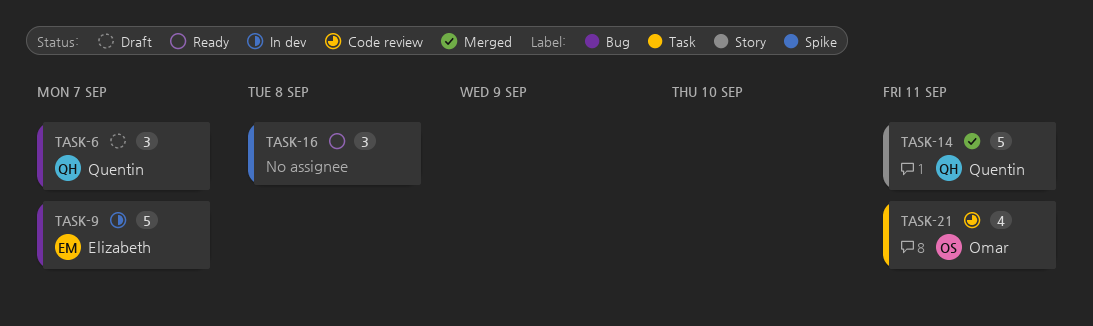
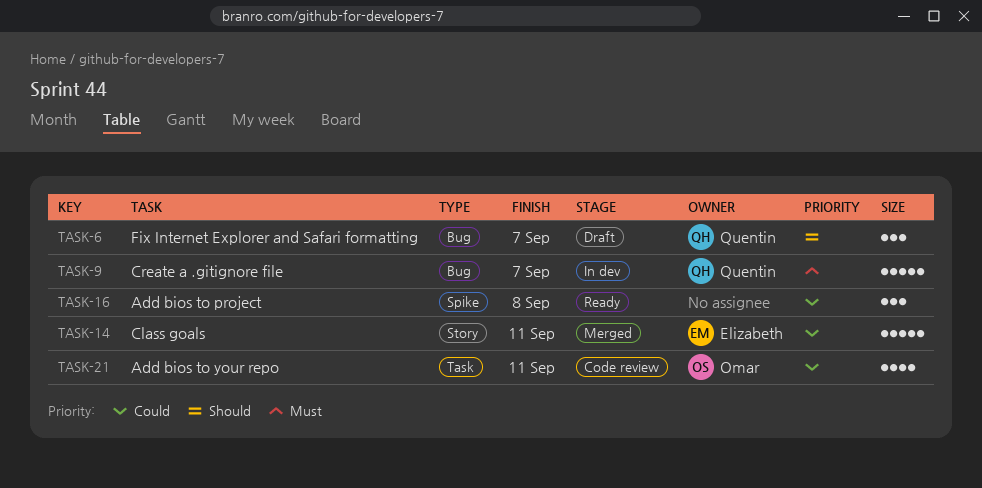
TASK-9, owner: Elizabeth -> Quentin
TASK-14, owner: Quentin -> Elizabeth

